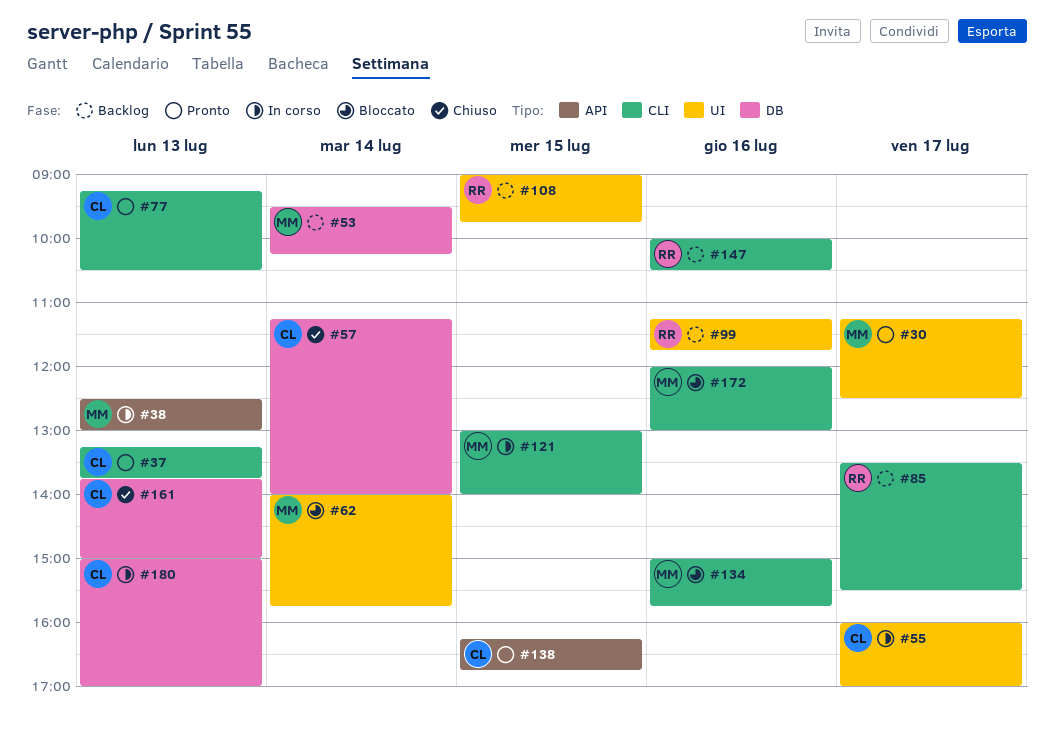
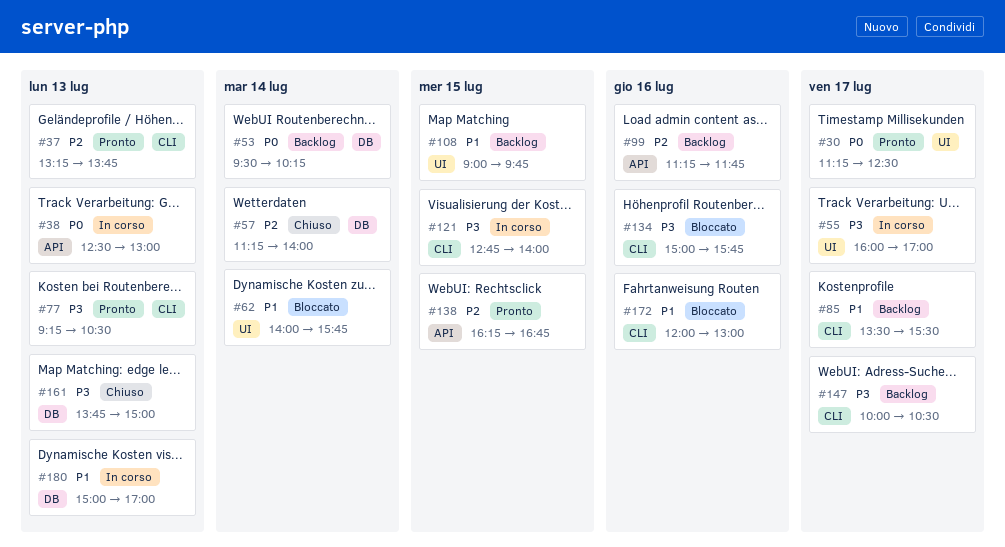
#99, label: UI -> API
#121, begins: 13:00 -> 12:45
#147, day: Jul 16 -> Jul 17

